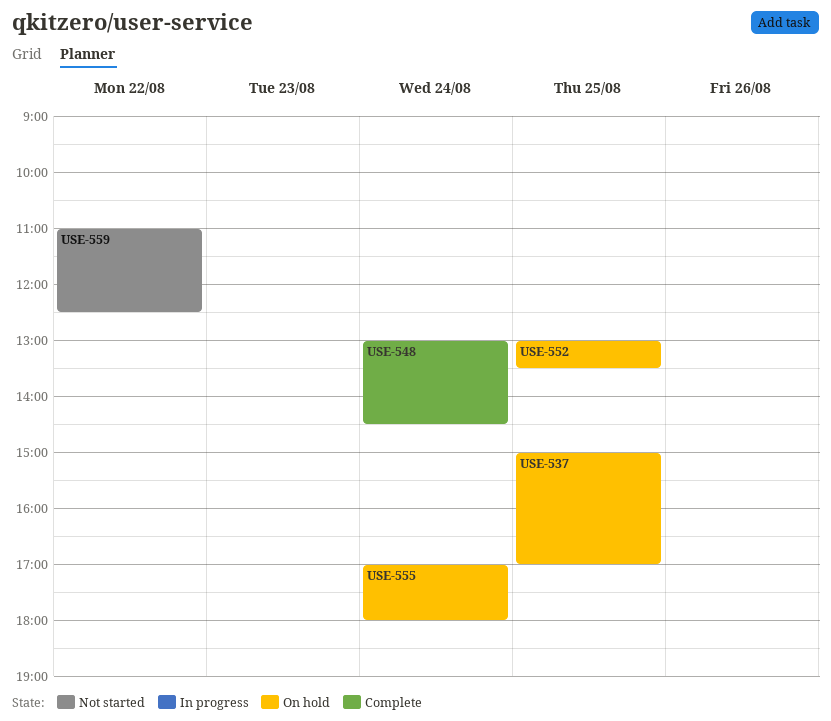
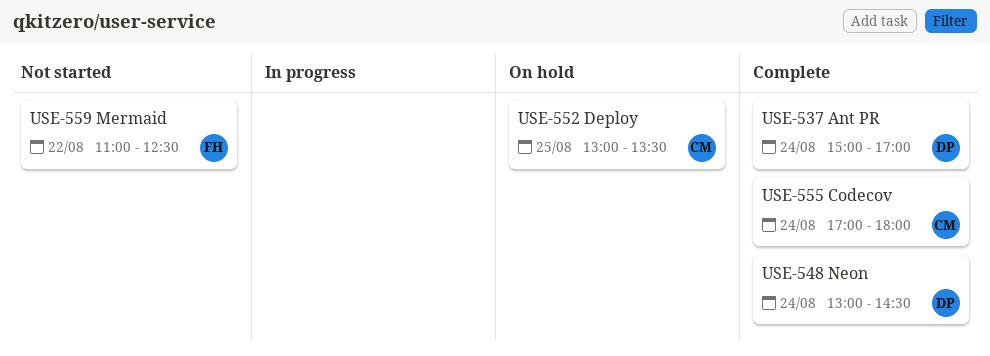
USE-537, status: On hold -> Complete
USE-537, day: Aug 25 -> Aug 24
USE-555, status: On hold -> Complete

